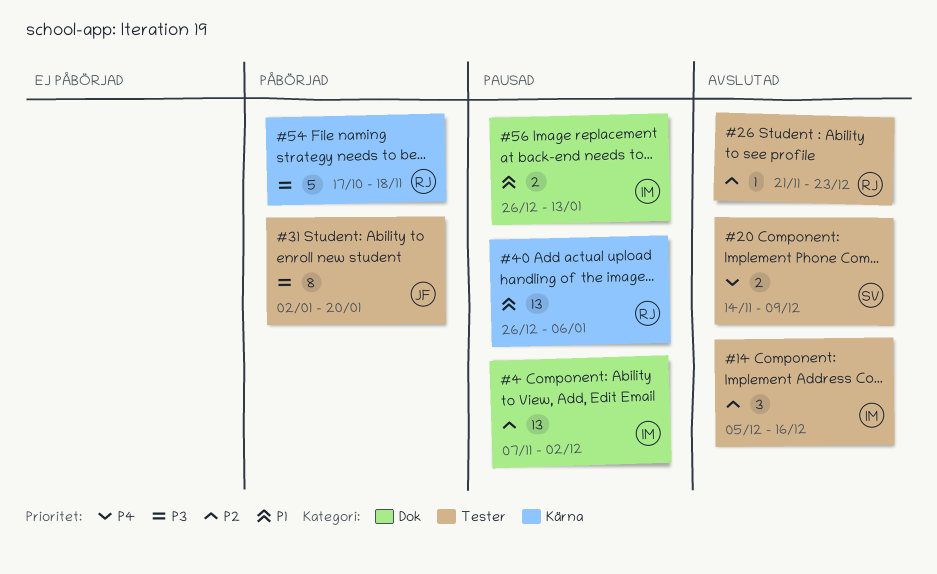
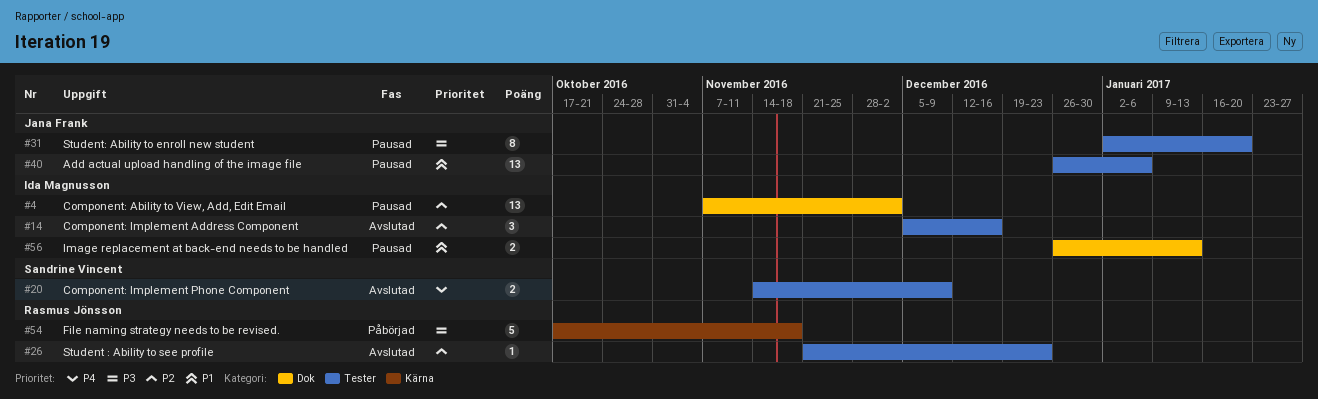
#31, status: Påbörjad -> Pausad
#40, owner: Rasmus Jönsson -> Jana Frank
#40, label: Kärna -> Tester

